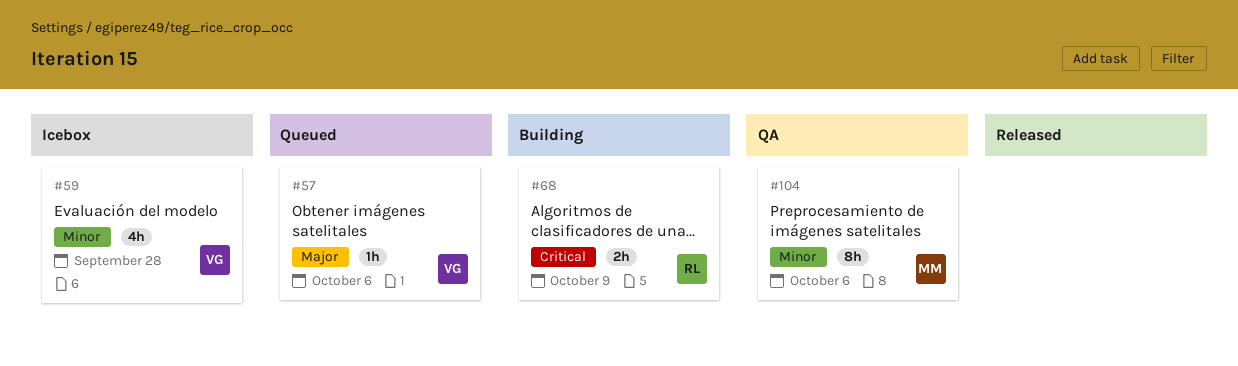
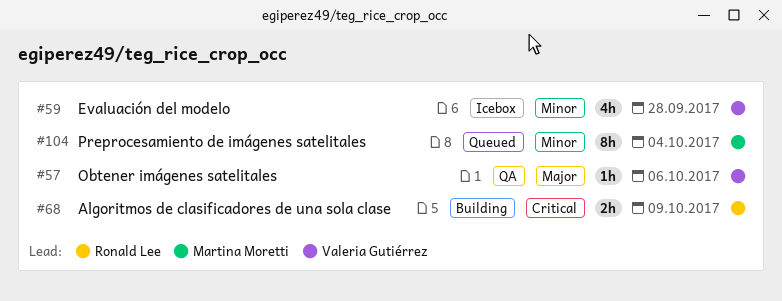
#57, status: Queued -> QA
#104, status: QA -> Queued
#104, due: Oct 6 -> Oct 4

